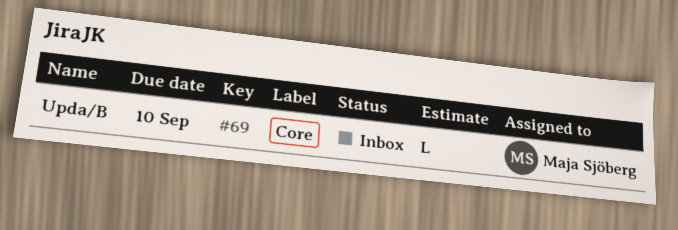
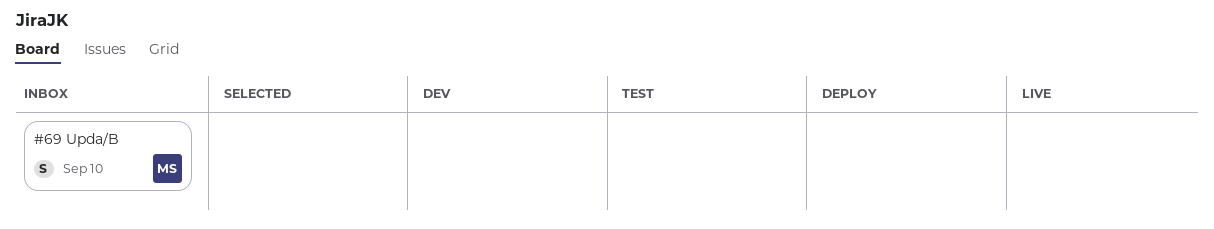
#69, estimate: L -> S

